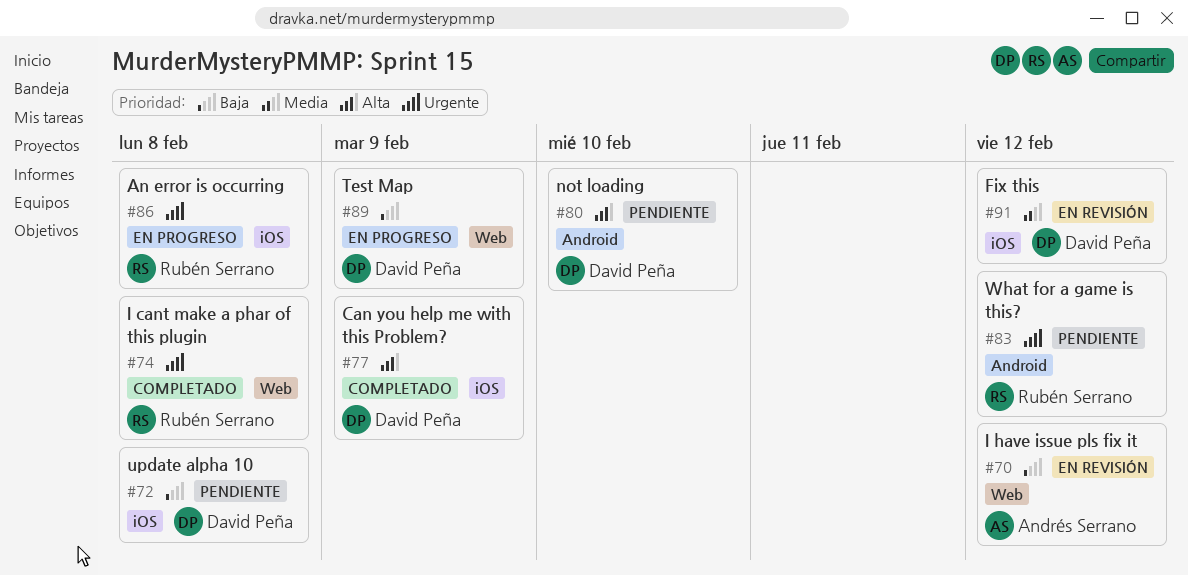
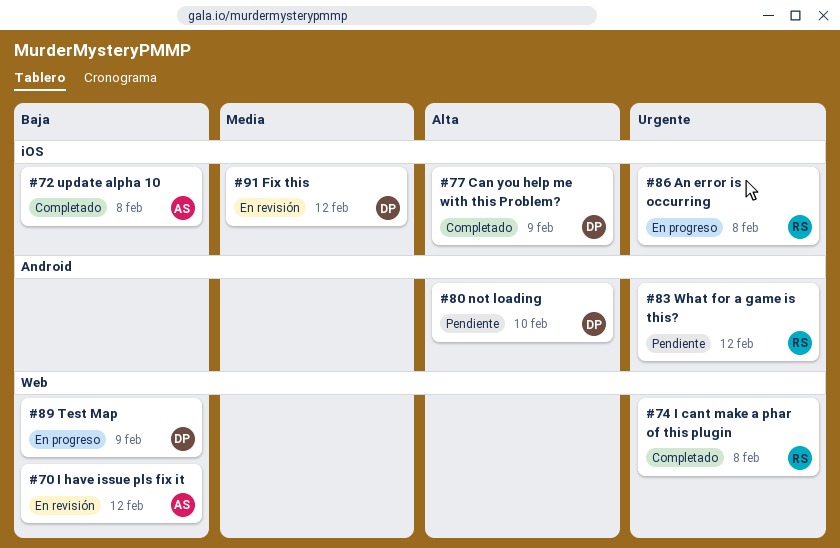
#72, status: Pendiente -> Completado
#72, owner: David Peña -> Andrés Serrano

